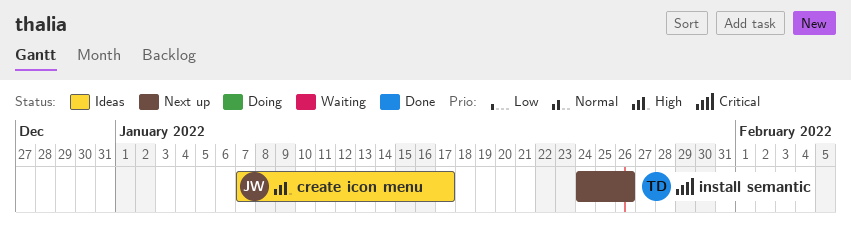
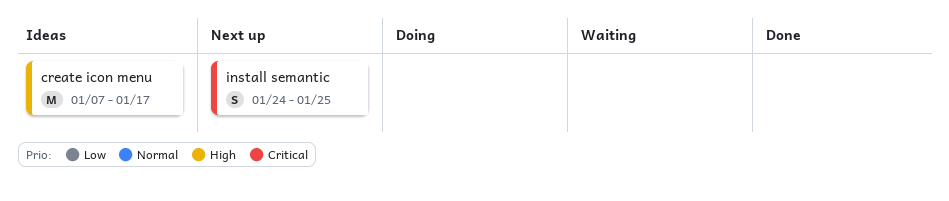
install semantic, due: Jan 26 -> Jan 25

